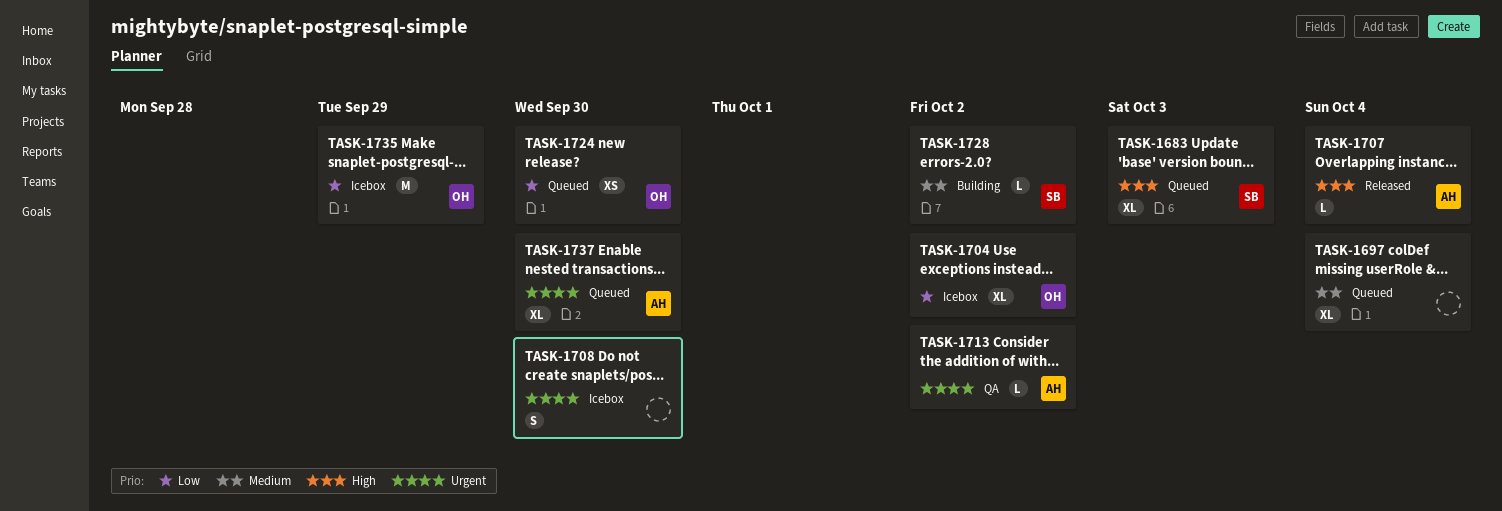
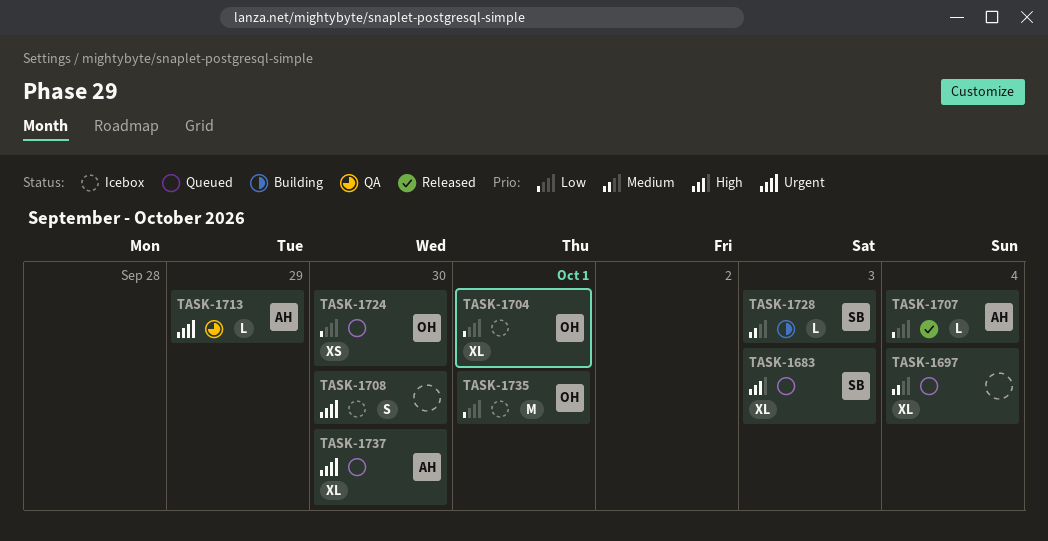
TASK-1704, due: Oct 2 -> Oct 1
TASK-1707, priority: High -> Low
TASK-1713, due: Oct 2 -> Sep 29
TASK-1728, due: Oct 2 -> Oct 3
TASK-1735, due: Sep 29 -> Oct 1

